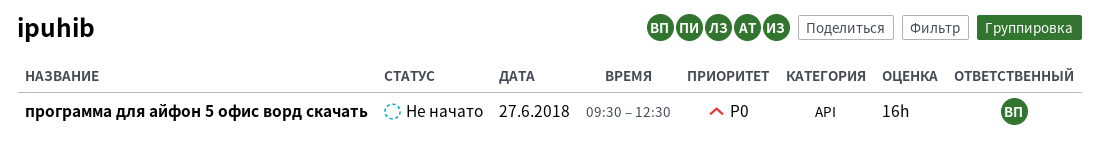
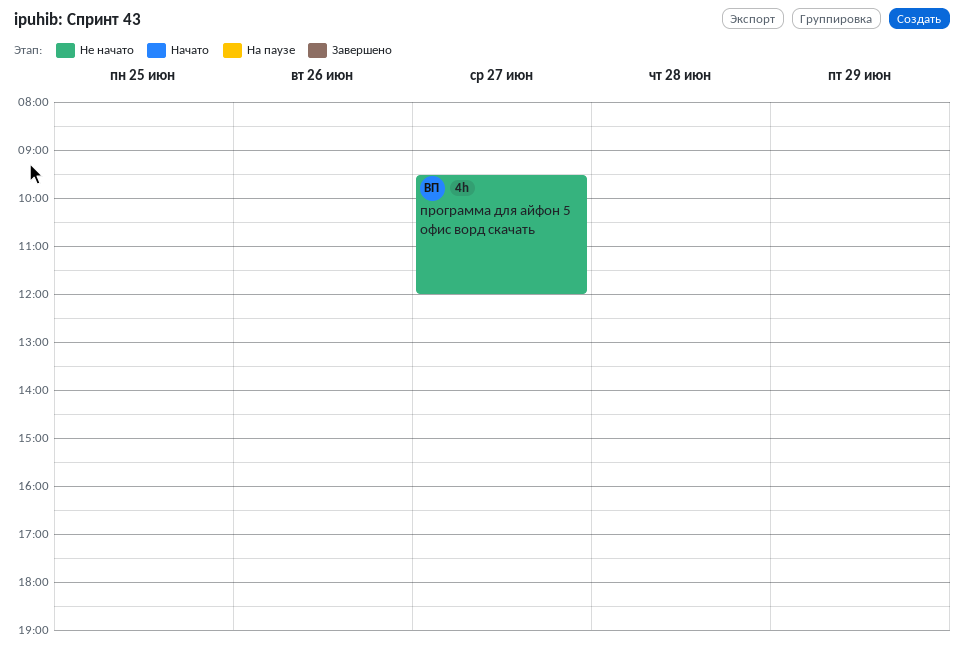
программа для айфон 5 офис ворд скачать, estimate: 16h -> 4h
программа для айфон 5 офис ворд скачать, ends: 12:30 -> 12:00

